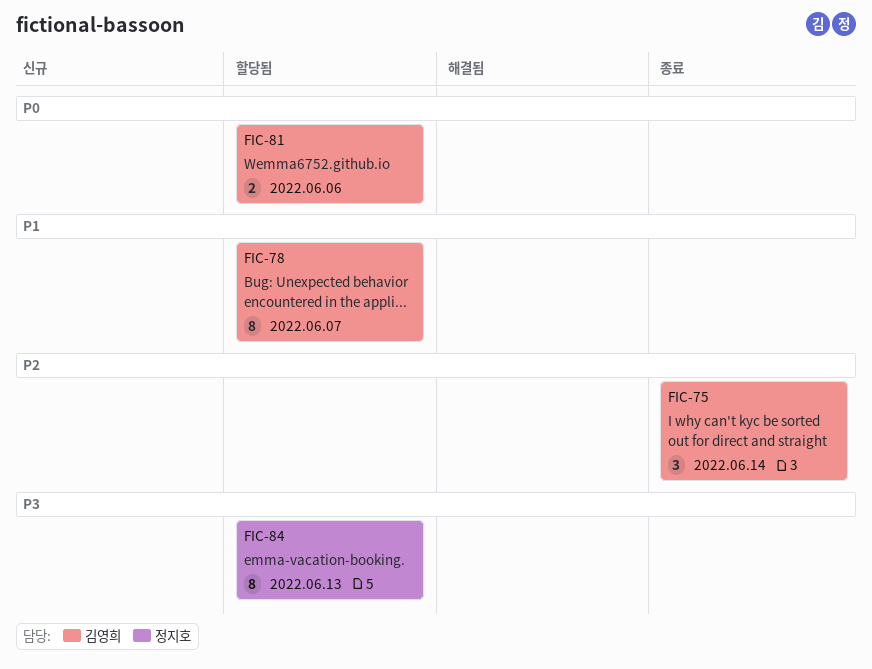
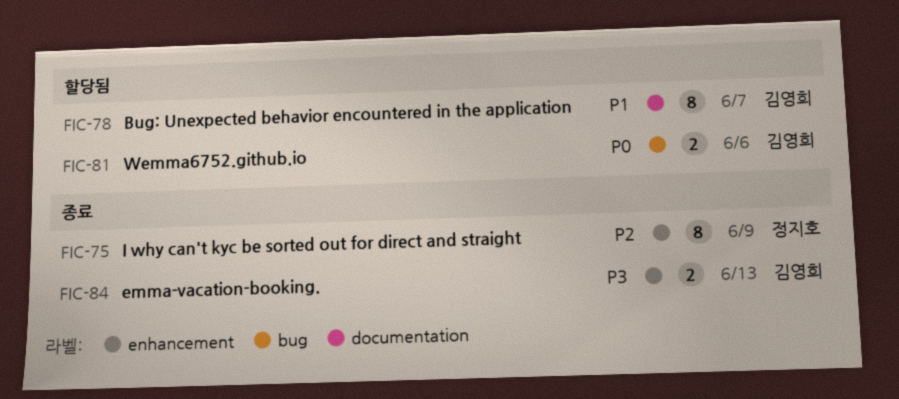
FIC-75, owner: 김영희 -> 정지호
FIC-75, estimate: 3 -> 8
FIC-75, due: Jun 14 -> Jun 9
FIC-84, status: 할당됨 -> 종료
FIC-84, owner: 정지호 -> 김영희
FIC-84, estimate: 8 -> 2

